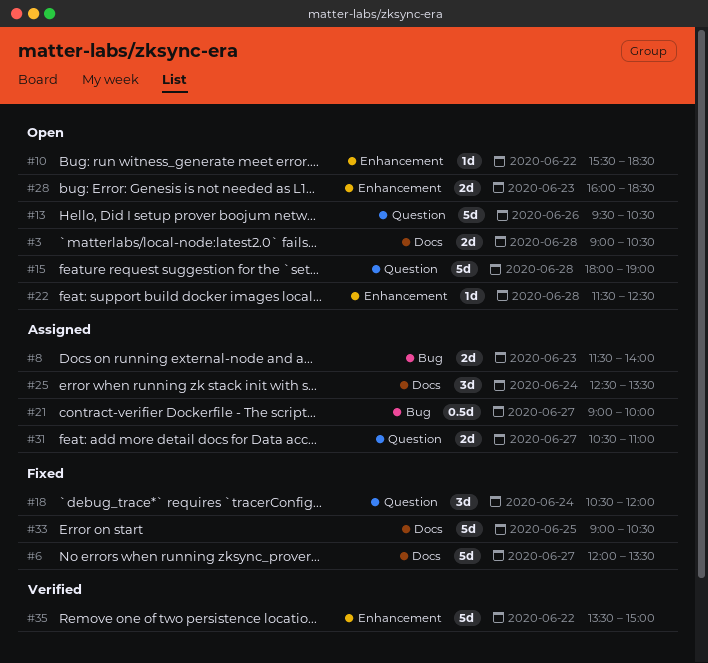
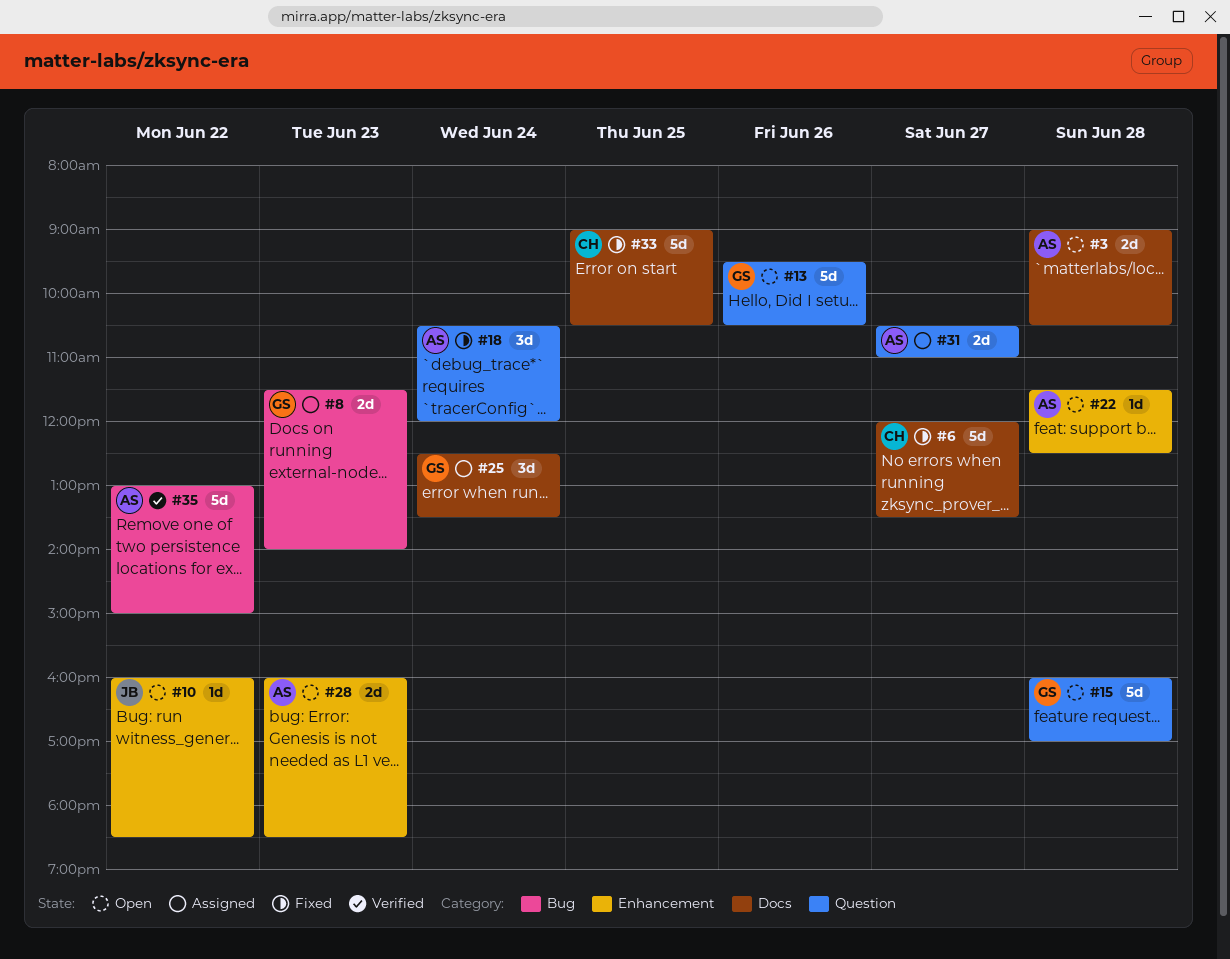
#10, begins: 15:30 -> 16:00
#15, begins: 18:00 -> 16:00
#15, ends: 19:00 -> 17:00
#21: present -> none
#35, label: Enhancement -> Bug
#35, begins: 13:30 -> 13:00

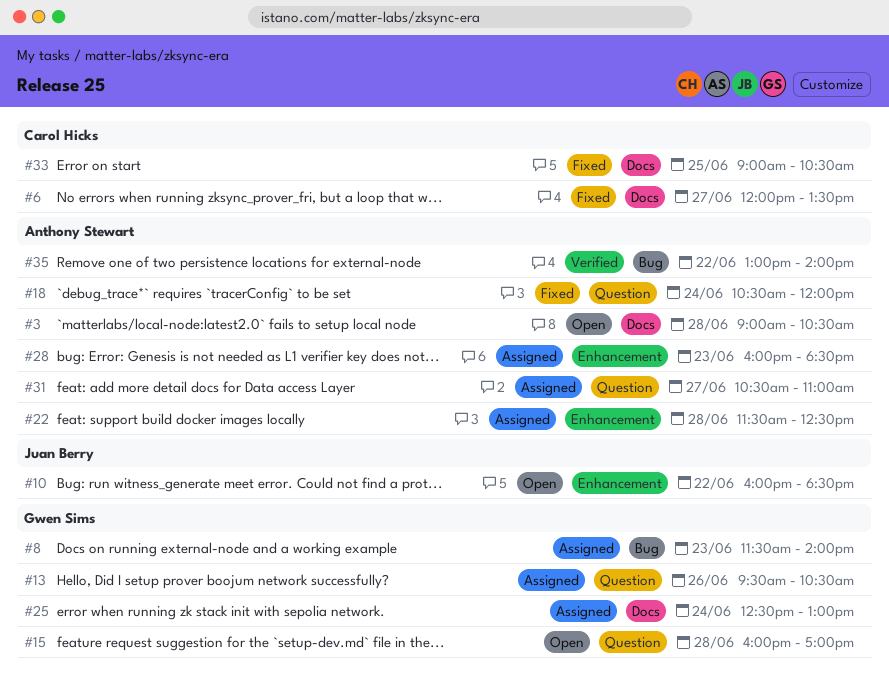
#13, status: Open -> Assigned
#22, status: Open -> Assigned
#25, ends: 13:30 -> 13:00
#28, status: Open -> Assigned
#35, ends: 15:00 -> 14:00

